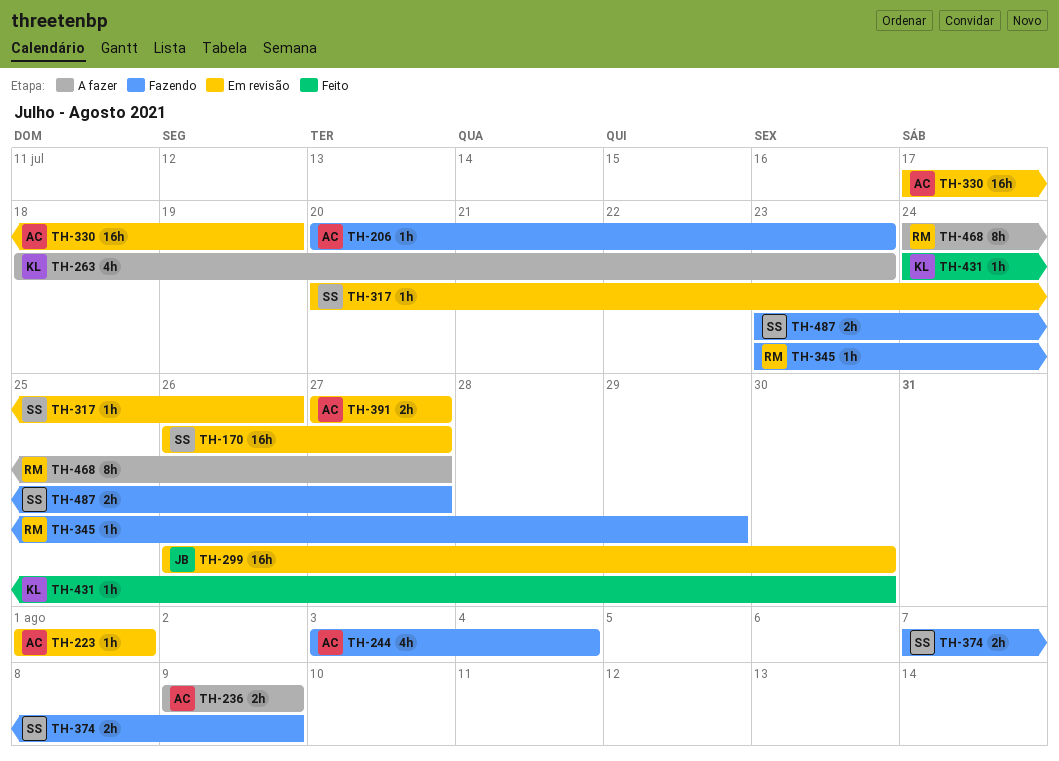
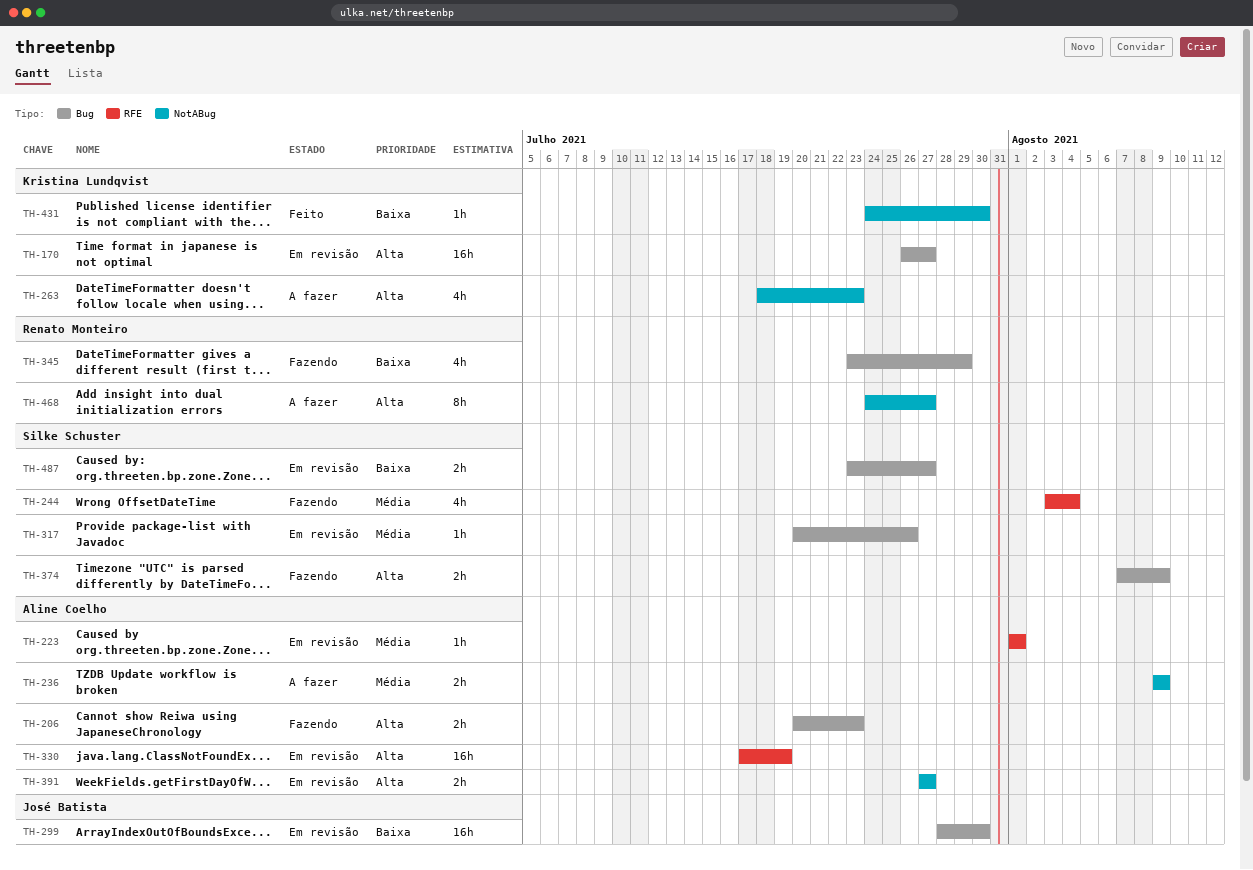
TH-170, owner: Silke Schuster -> Kristina Lundqvist
TH-206, estimate: 1h -> 2h
TH-244, owner: Aline Coelho -> Silke Schuster
TH-299, start: Jul 26 -> Jul 28
TH-345, estimate: 1h -> 4h
TH-487, status: Fazendo -> Em revisão

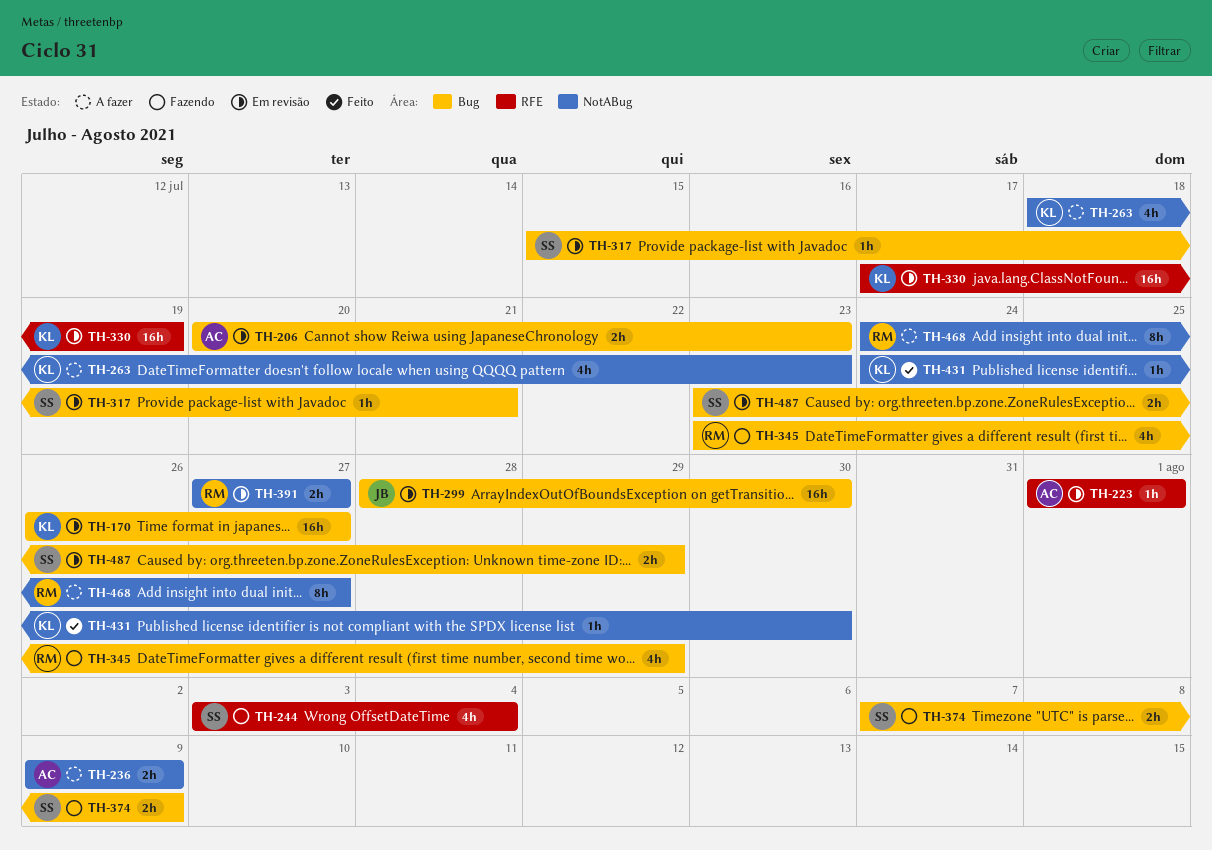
TH-206, status: Fazendo -> Em revisão
TH-317, start: Jul 20 -> Jul 15
TH-317, due: Jul 26 -> Jul 21
TH-330, owner: Aline Coelho -> Kristina Lundqvist
TH-391, owner: Aline Coelho -> Renato Monteiro
TH-487, due: Jul 27 -> Jul 29

